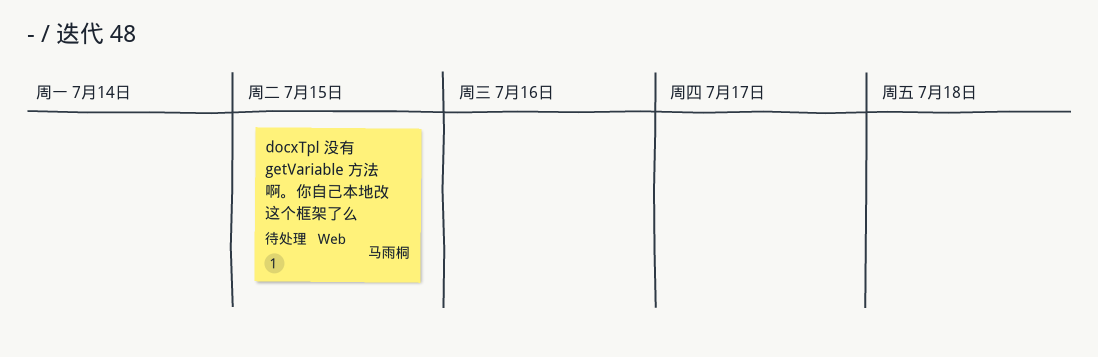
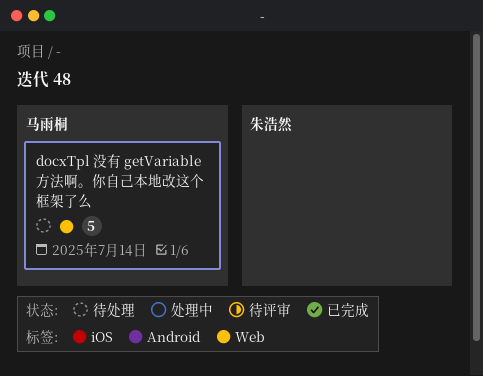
docxTpl 没有 getVariable 方法啊。你自己本地改这个框架了么, estimate: 1 -> 5
docxTpl 没有 getVariable 方法啊。你自己本地改这个框架了么, due: Jul 15 -> Jul 14

